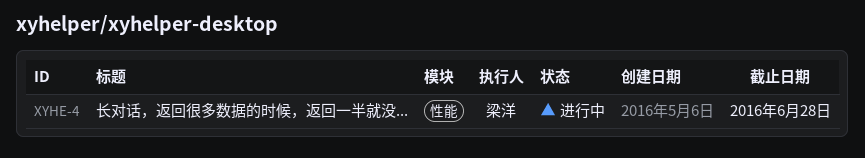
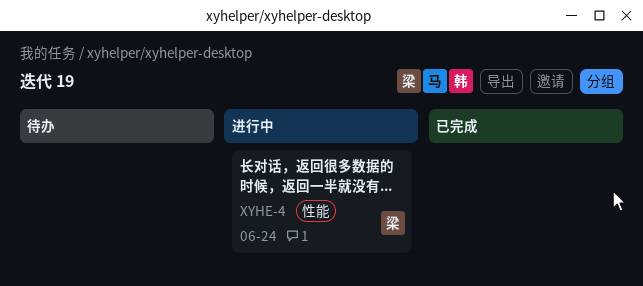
XYHE-4, due: Jun 28 -> Jun 24

